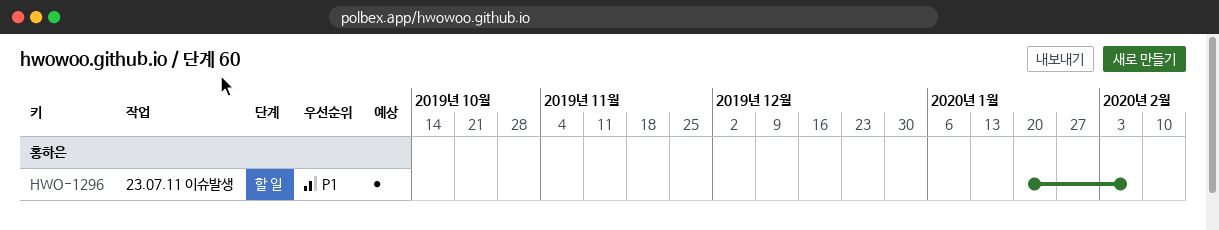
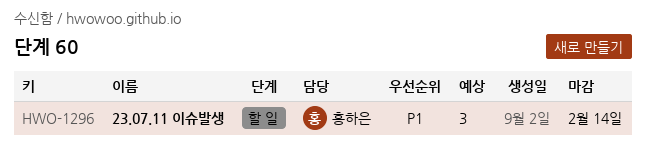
HWO-1296, estimate: 1 -> 3
HWO-1296, due: Feb 7 -> Feb 14

